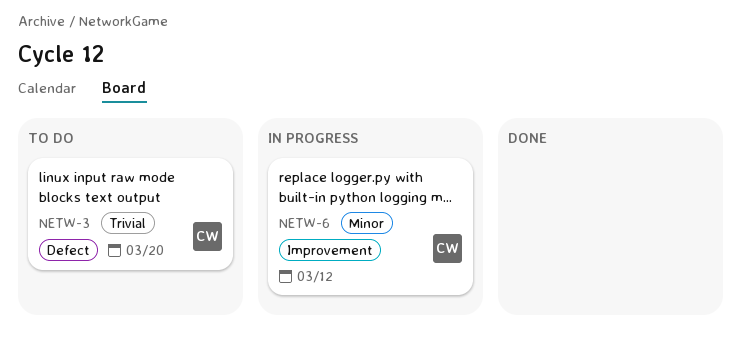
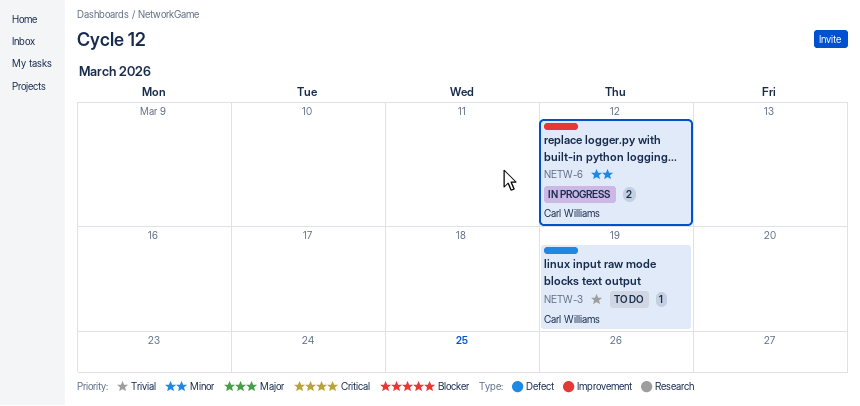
NETW-3, due: Mar 20 -> Mar 19

